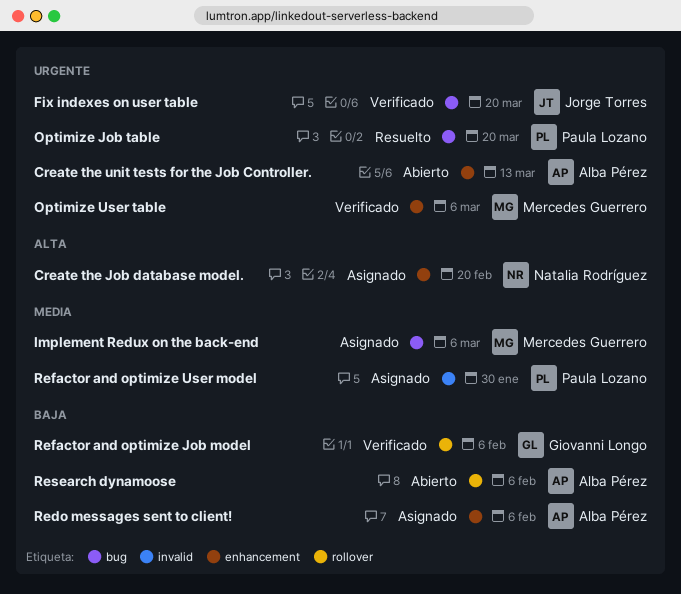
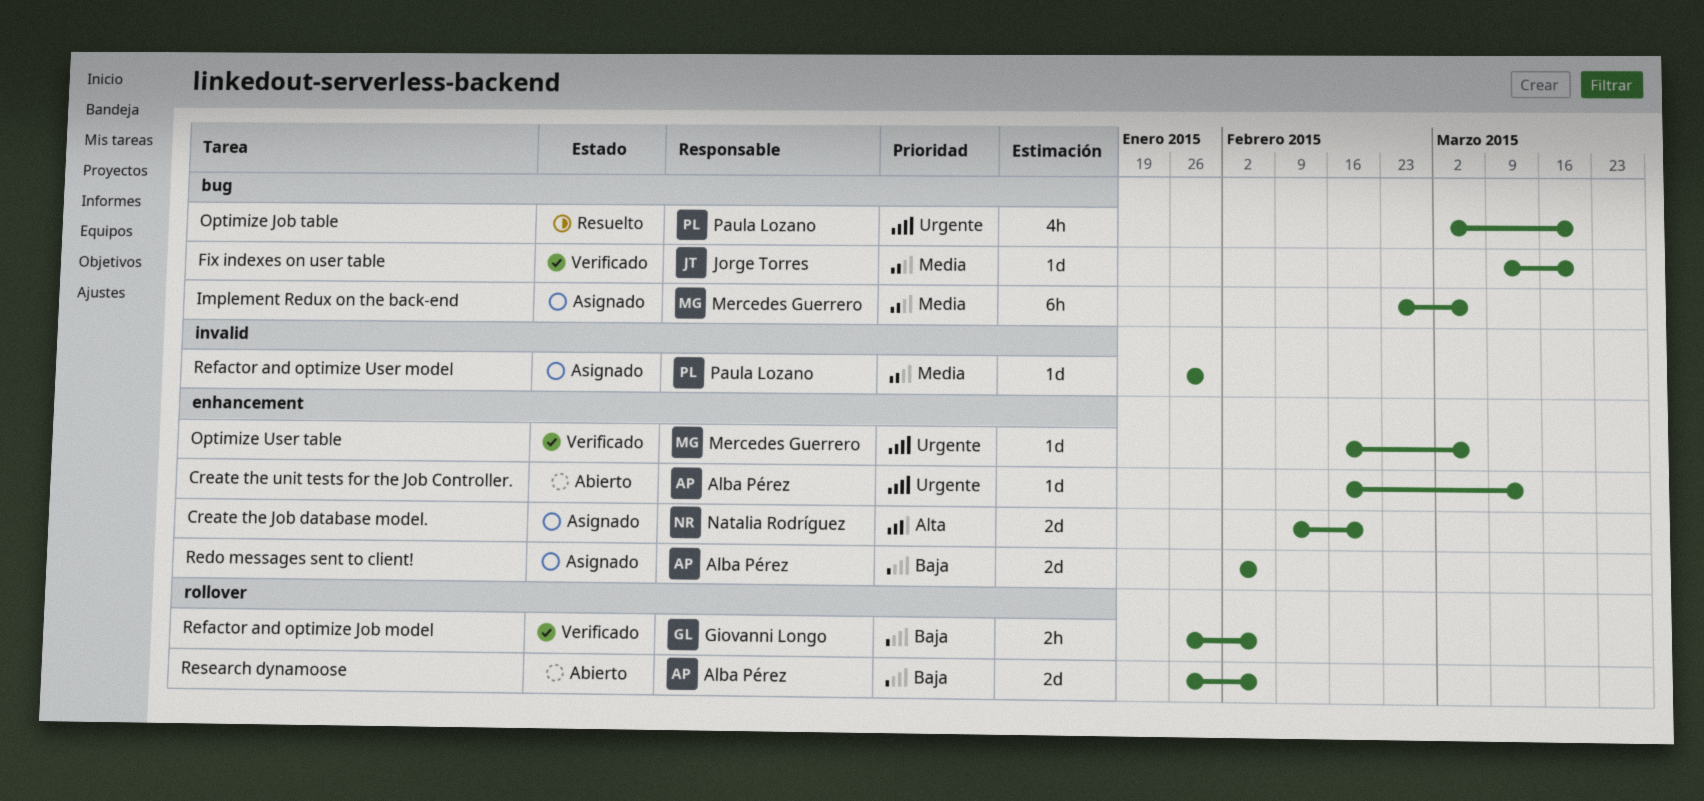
Fix indexes on user table, priority: Urgente -> Media

